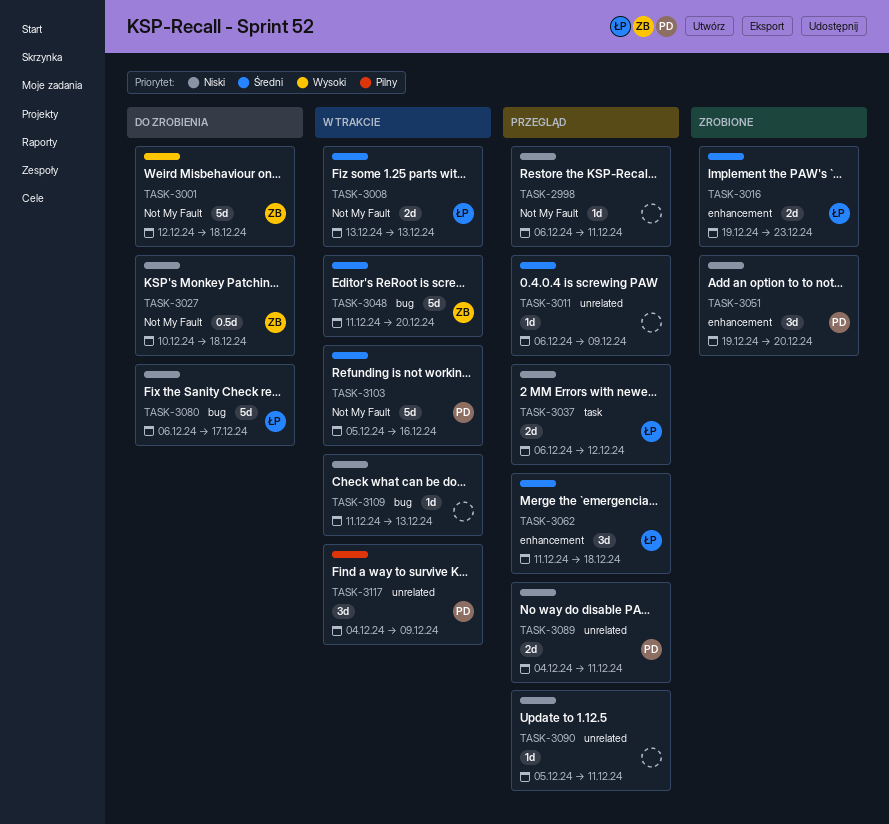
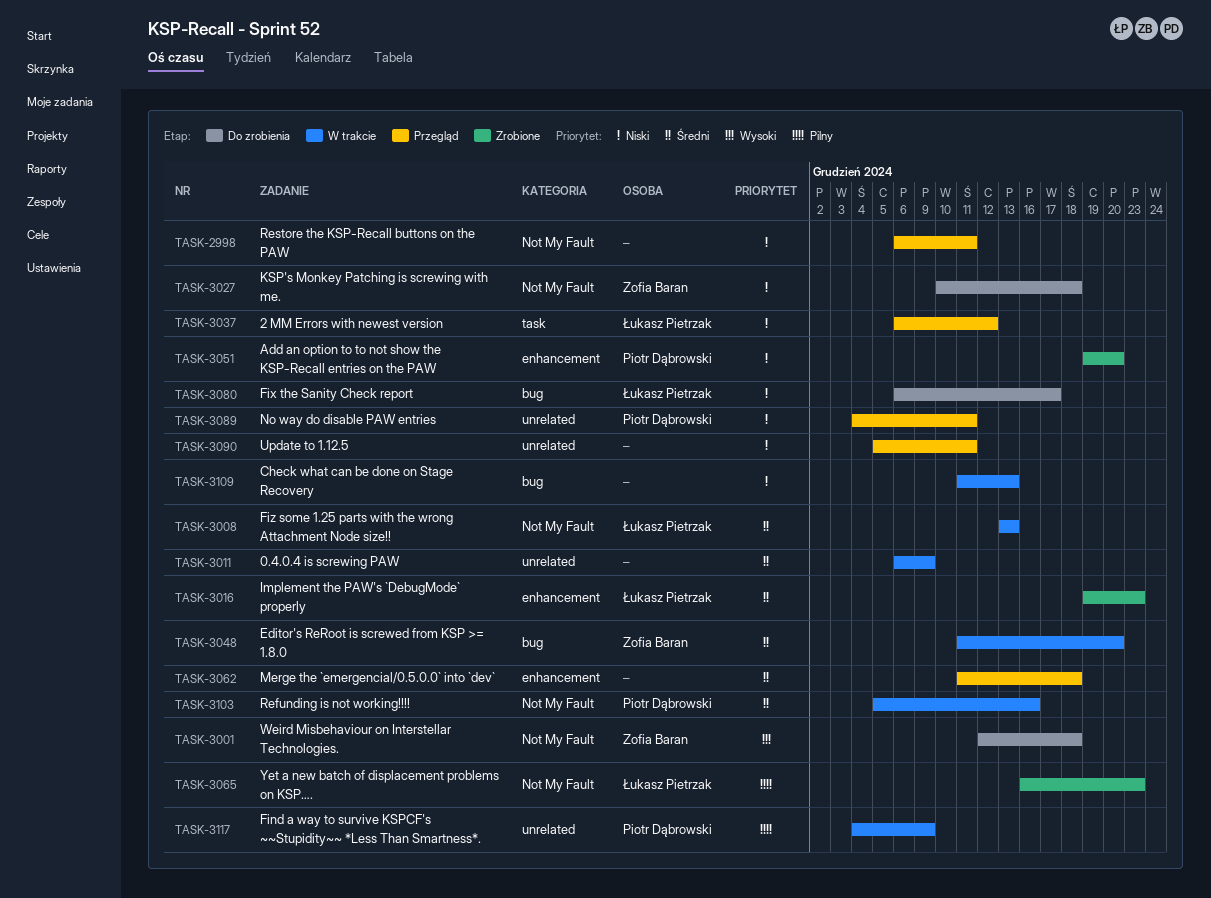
TASK-3011, status: Przegląd -> W trakcie
TASK-3062, owner: Łukasz Pietrzak -> none
TASK-3065: none -> present

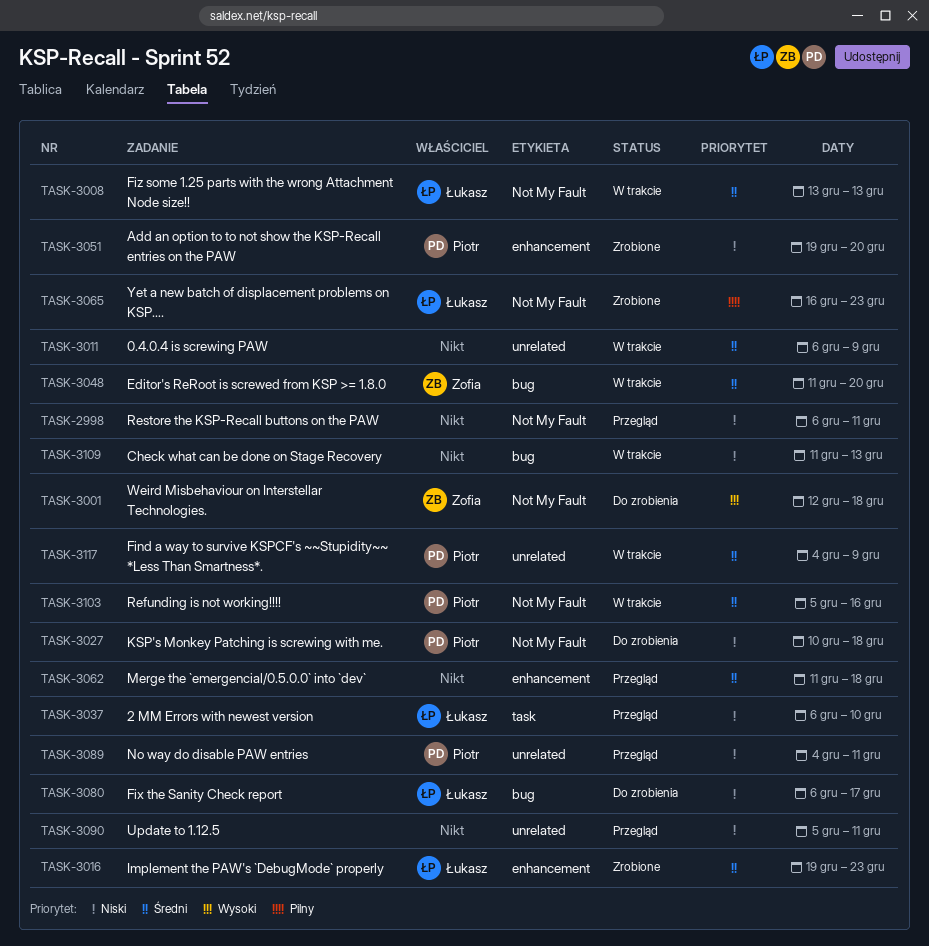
TASK-3027, owner: Zofia Baran -> Piotr Dąbrowski
TASK-3037, due: Dec 12 -> Dec 10
TASK-3117, priority: Pilny -> Średni

